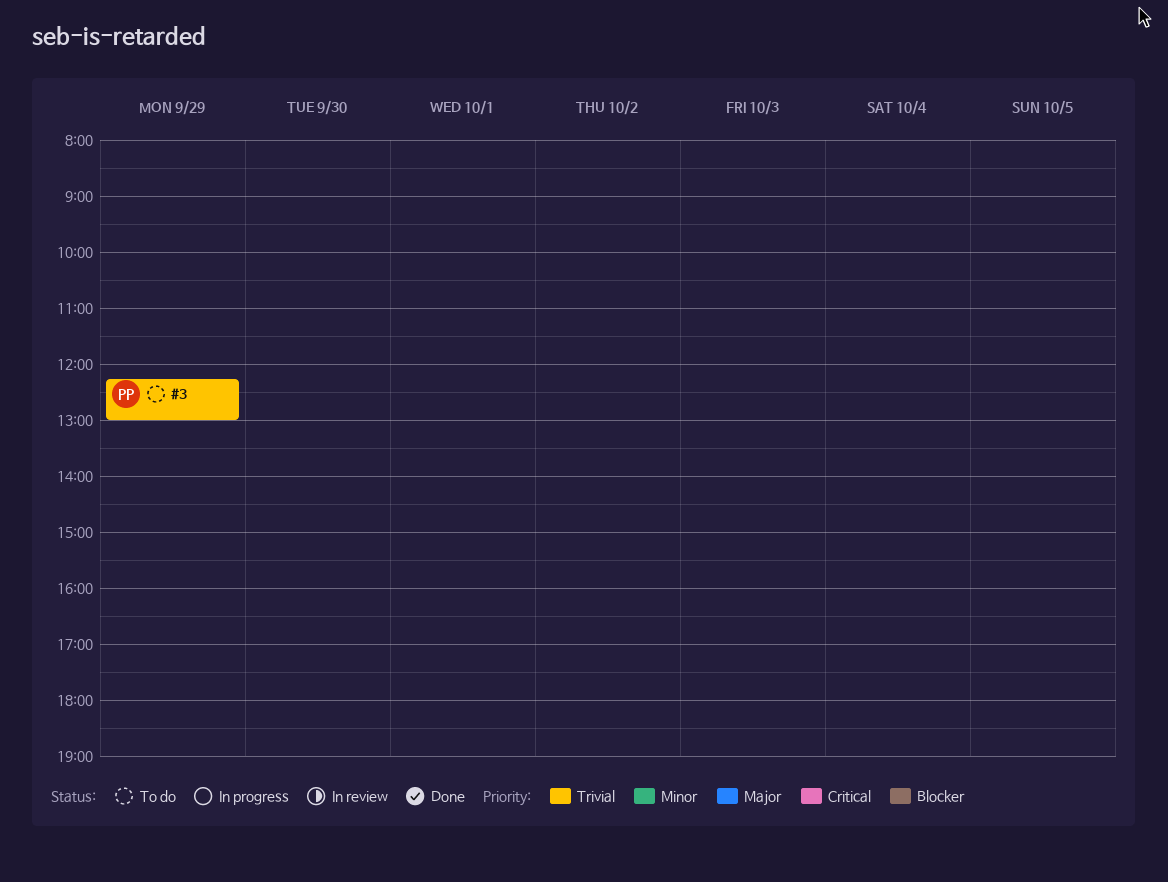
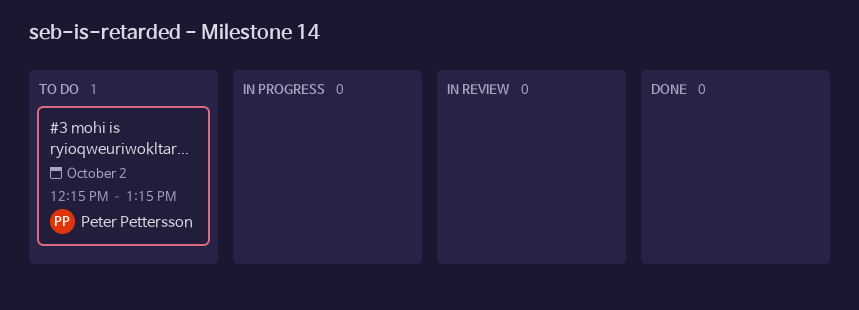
#3, day: Sep 29 -> Oct 2
#3, ends: 13:00 -> 13:15

